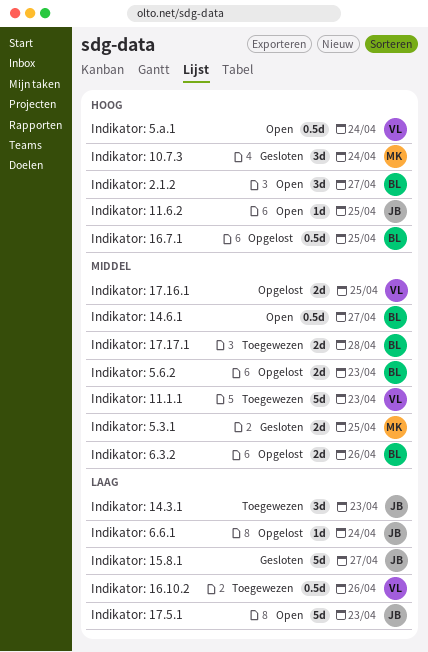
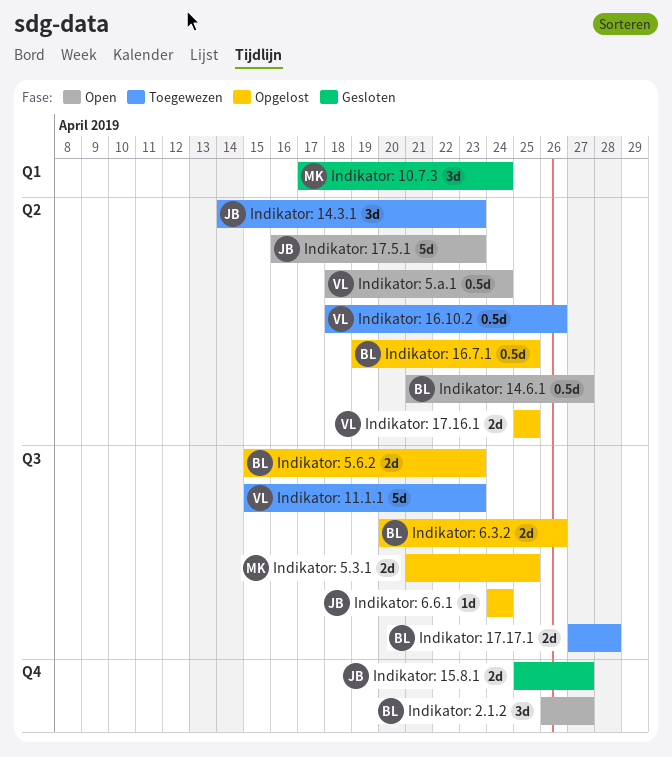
Indikator: 11.6.2: present -> none
Indikator: 15.8.1, estimate: 5d -> 2d
Indikator: 5.3.1, status: Gesloten -> Opgelost

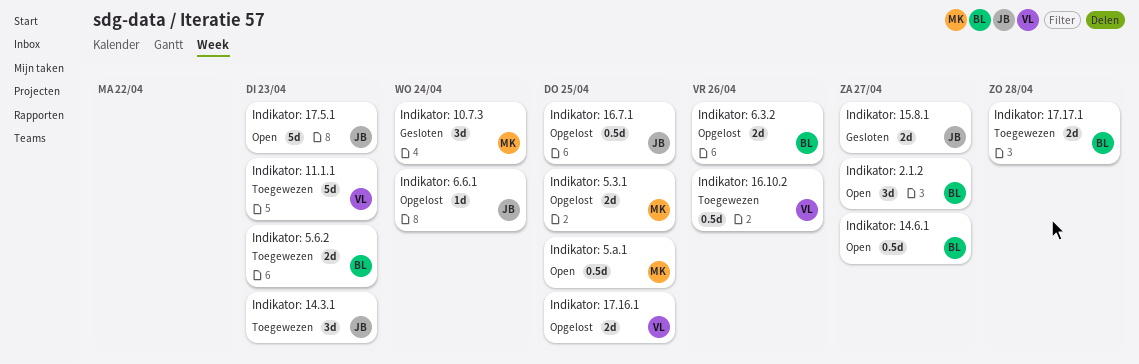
Indikator: 16.7.1, owner: BL -> JB
Indikator: 5.6.2, status: Opgelost -> Toegewezen
Indikator: 5.a.1, owner: VL -> MK
Indikator: 5.a.1, due: Apr 24 -> Apr 25

